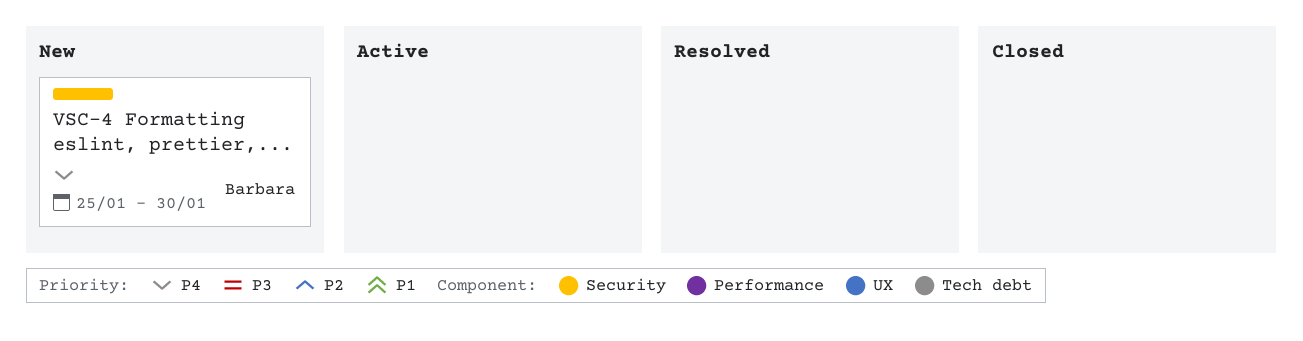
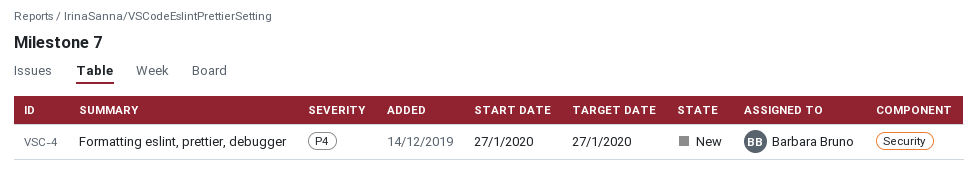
VSC-4, start: Jan 25 -> Jan 27
VSC-4, due: Jan 30 -> Jan 27

